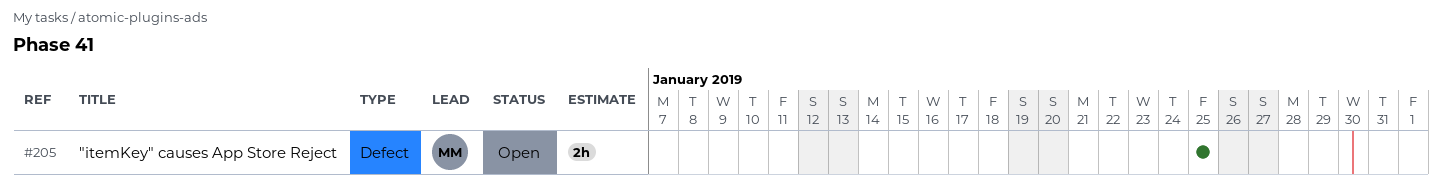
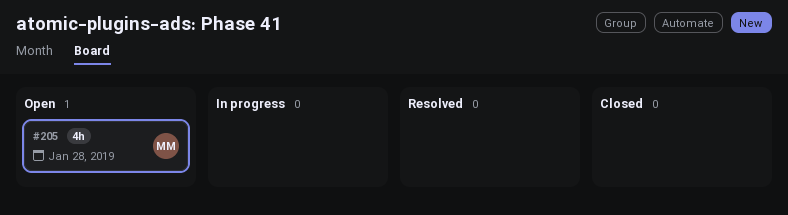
#205, estimate: 2h -> 4h
#205, due: Jan 25 -> Jan 28

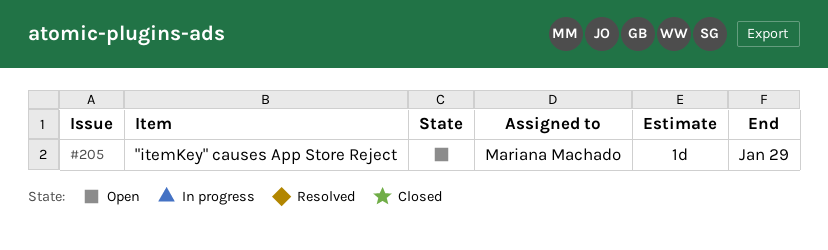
#205, estimate: 4h -> 1d
#205, due: Jan 28 -> Jan 29

